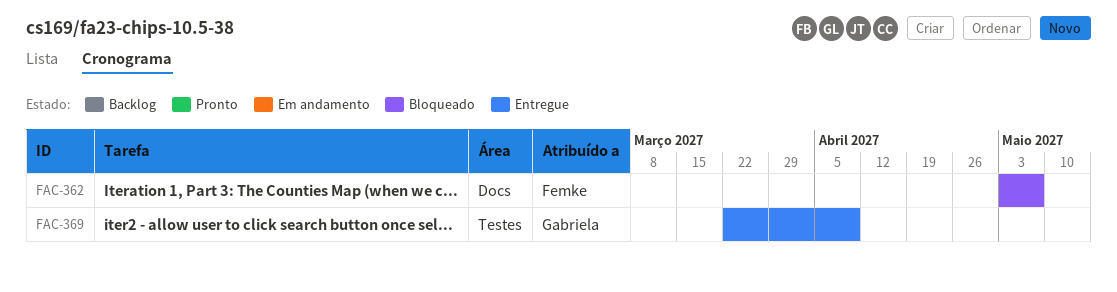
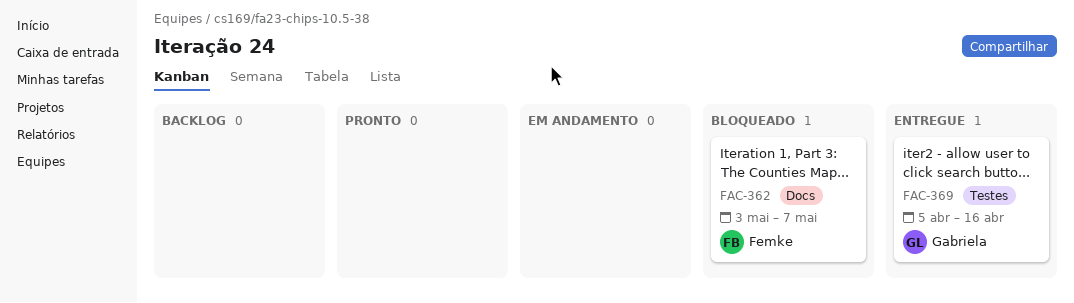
FAC-369, start: Mar 22 -> Apr 5
FAC-369, due: Apr 9 -> Apr 16

